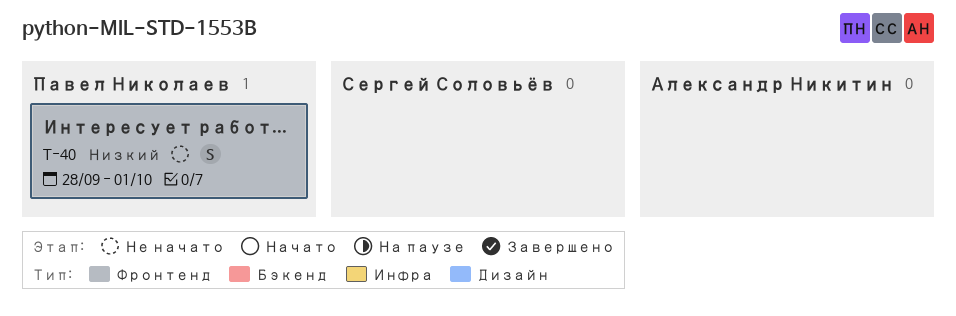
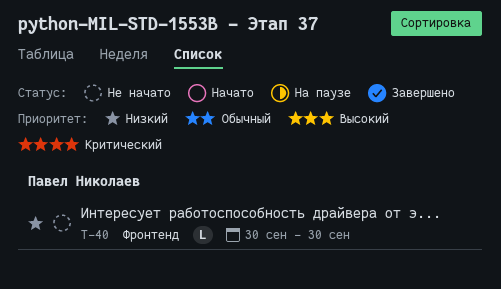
T-40, estimate: S -> L
T-40, start: Sep 28 -> Sep 30
T-40, due: Oct 1 -> Sep 30

